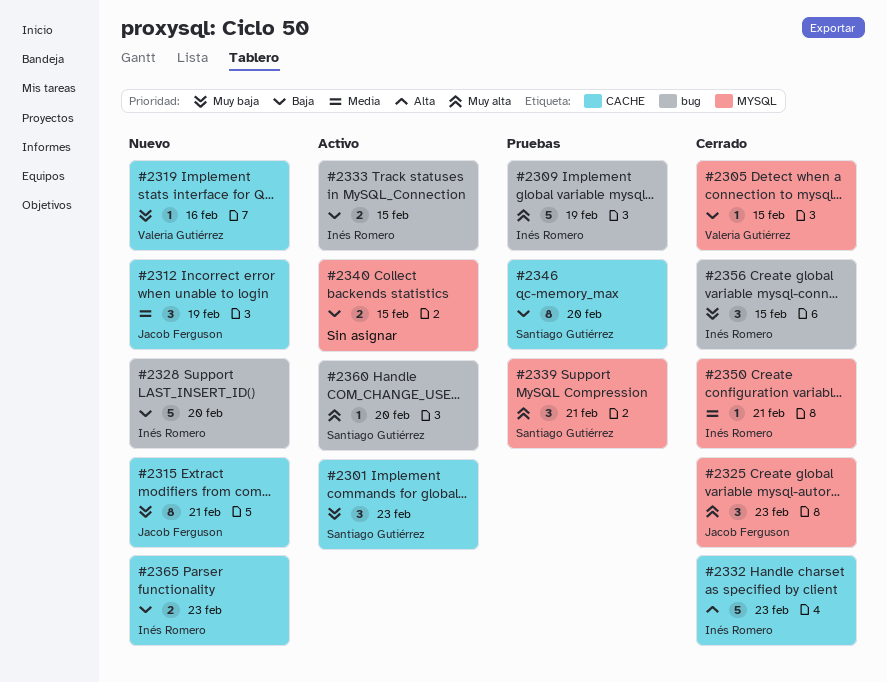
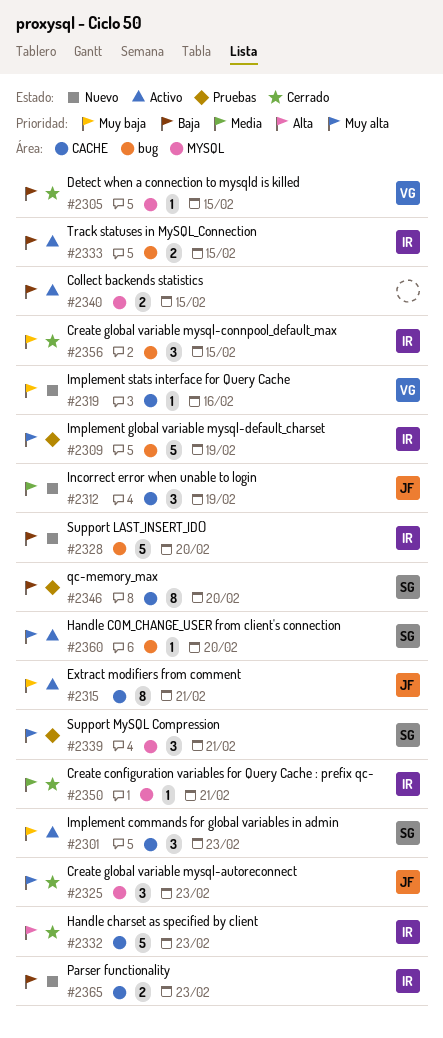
#2315, status: Nuevo -> Activo

